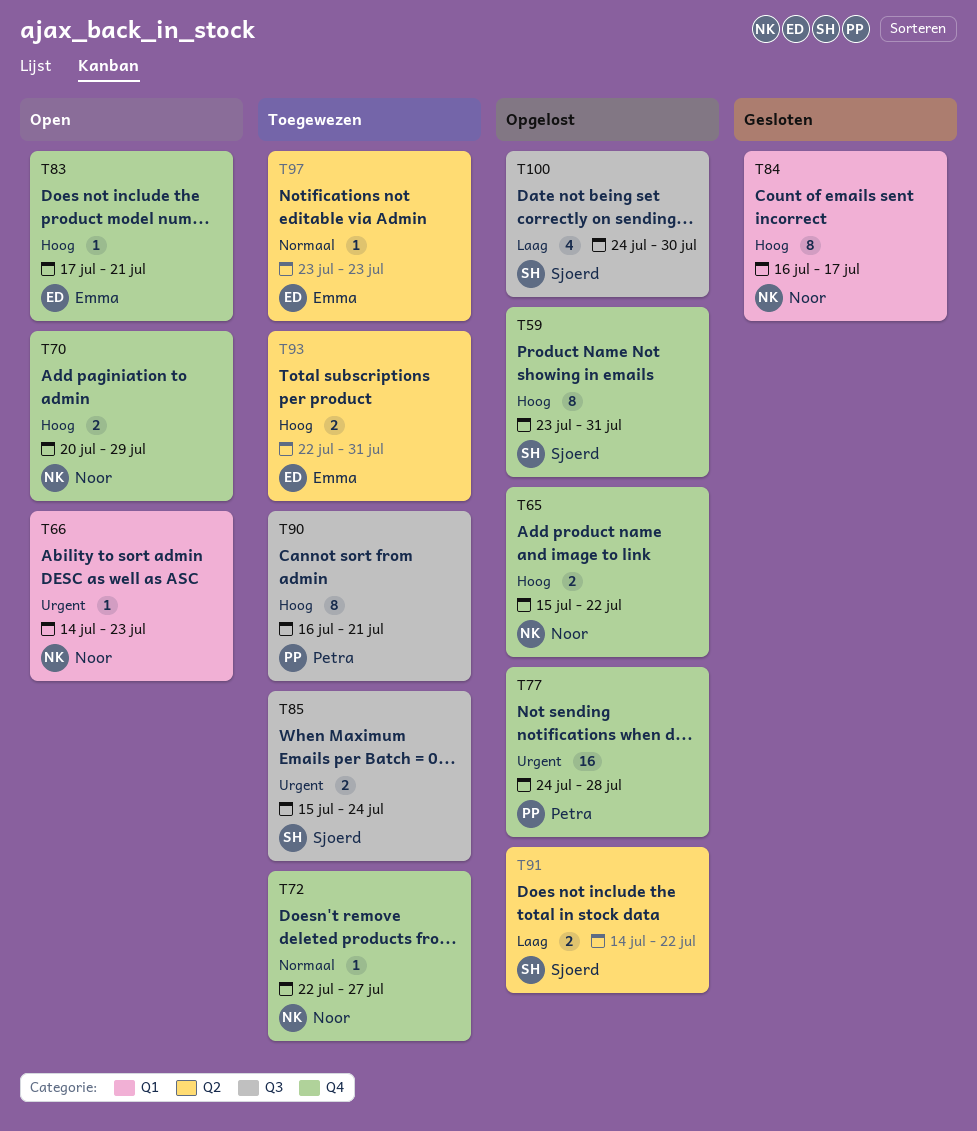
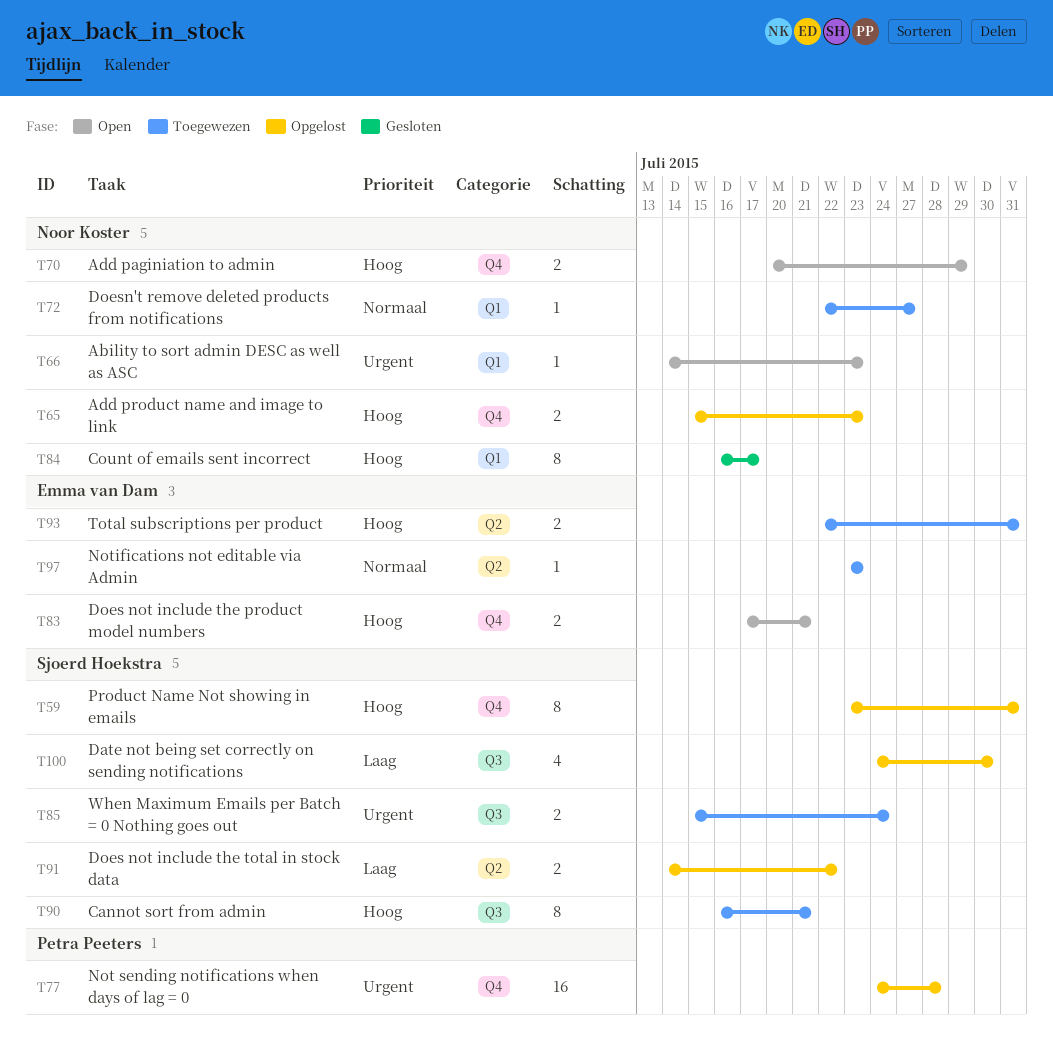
T65, due: Jul 22 -> Jul 23
T72, label: Q4 -> Q1
T83, estimate: 1 -> 2
T90, owner: Petra Peeters -> Sjoerd Hoekstra

